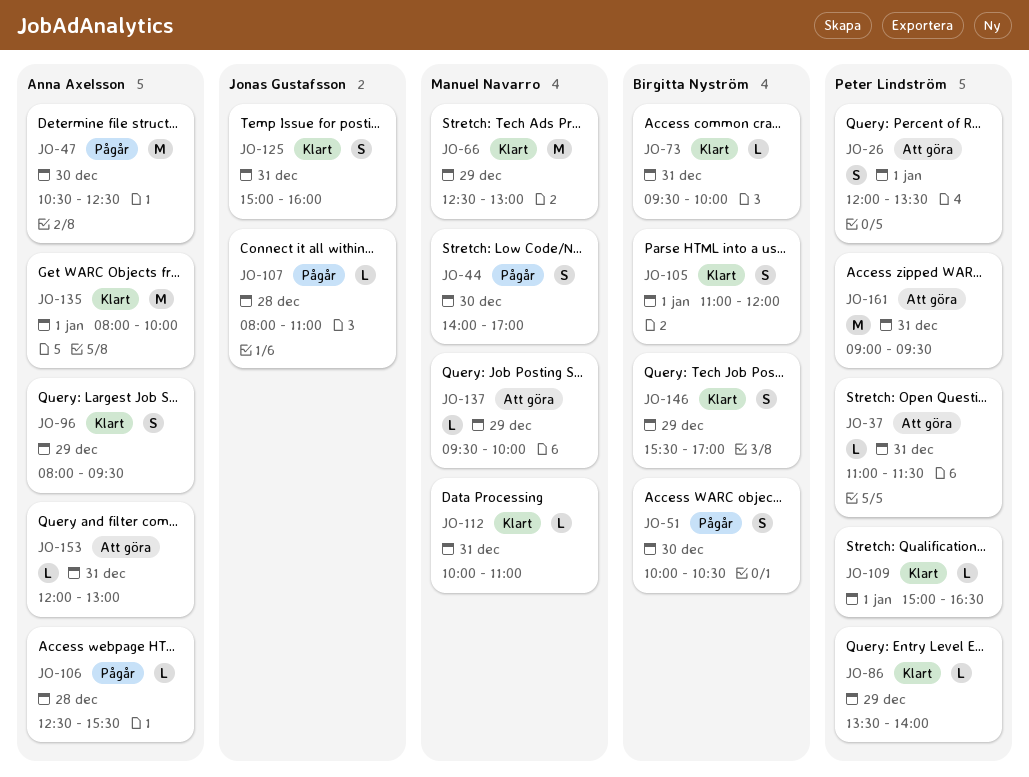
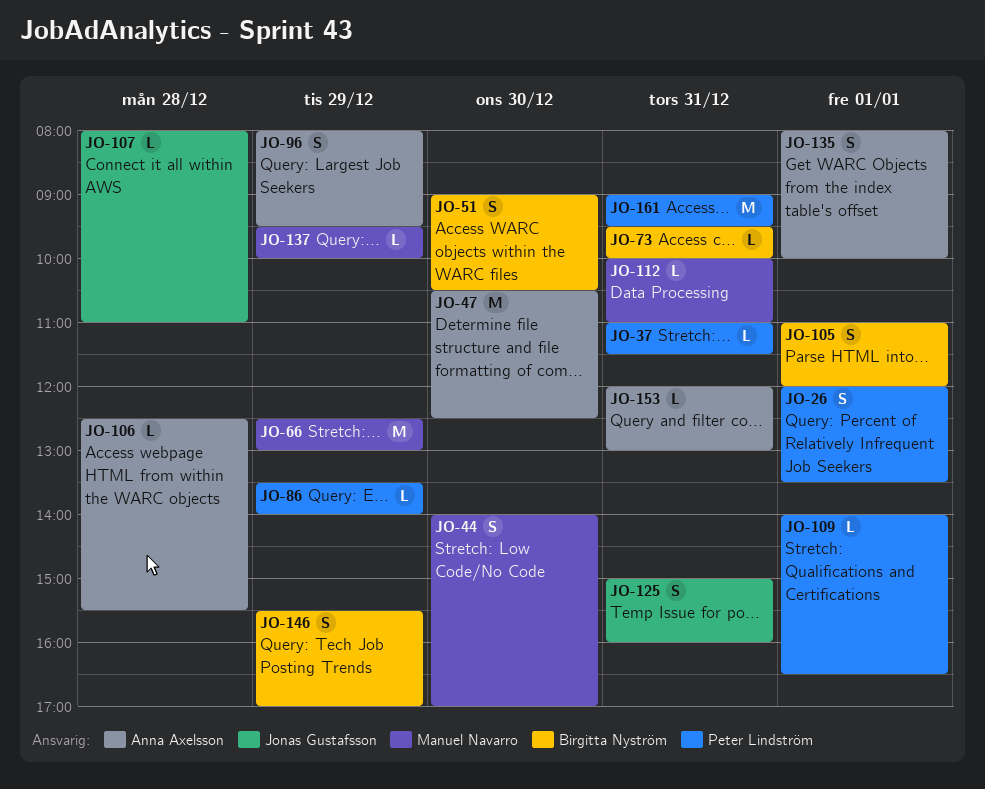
JO-51, begins: 10:00 -> 09:00
JO-109, begins: 15:00 -> 14:00
JO-135, estimate: M -> S

